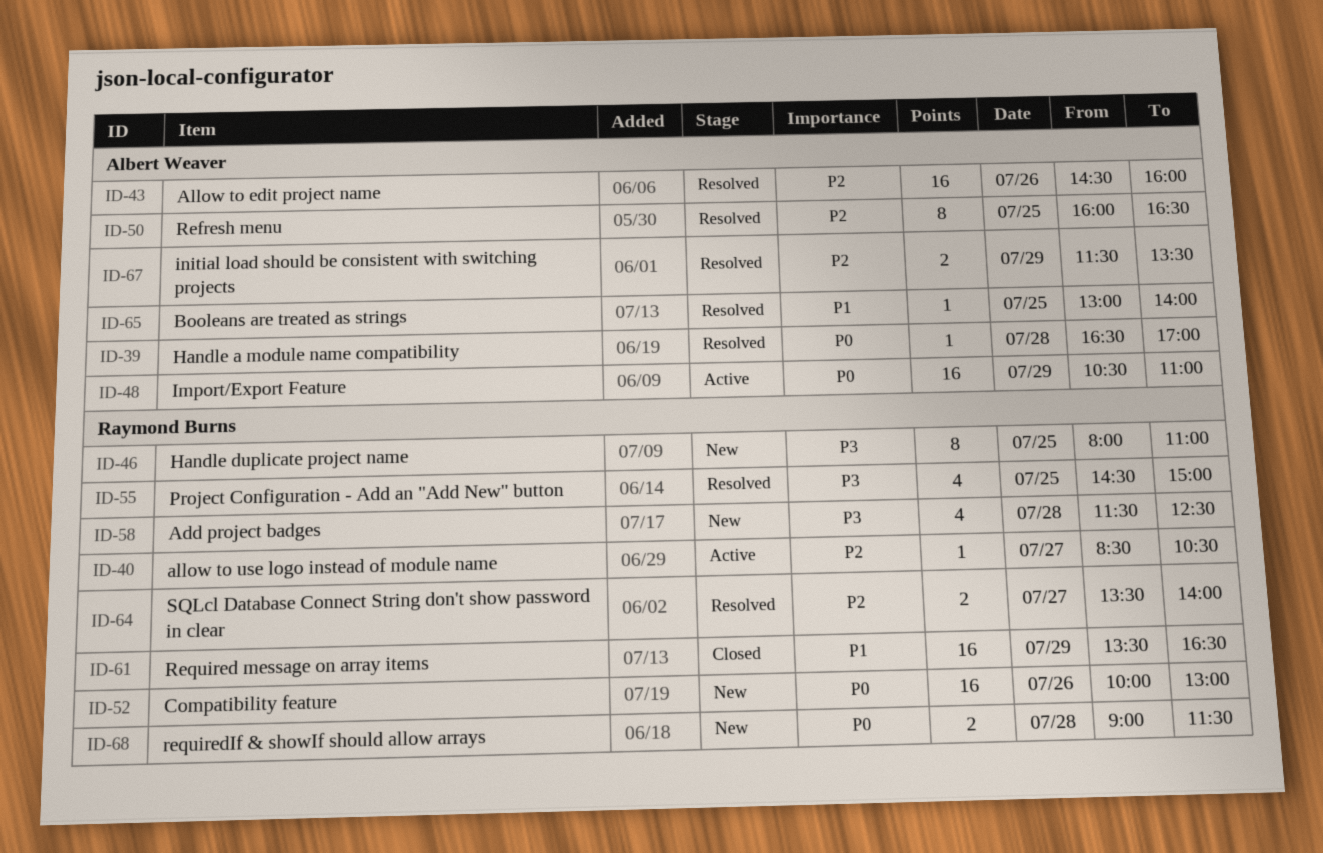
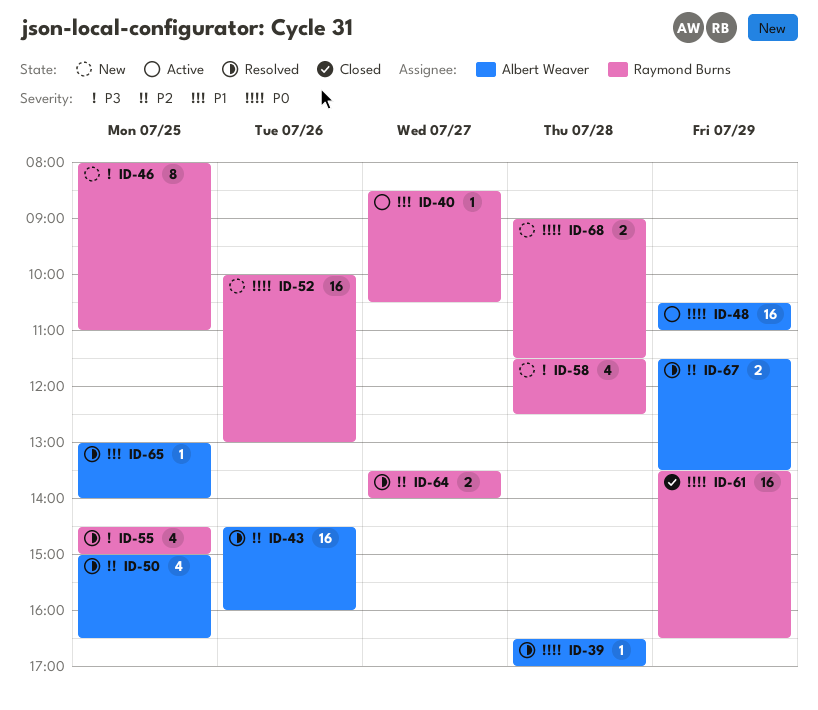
ID-40, priority: P2 -> P1
ID-50, estimate: 8 -> 4
ID-50, begins: 16:00 -> 15:00
ID-61, priority: P1 -> P0

